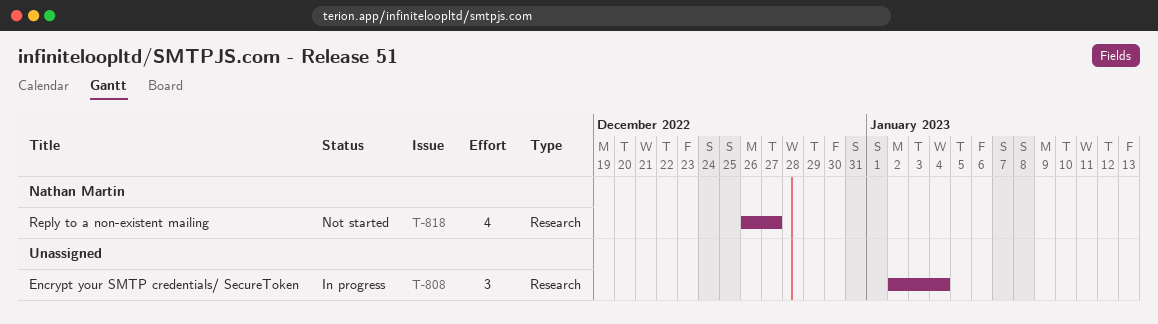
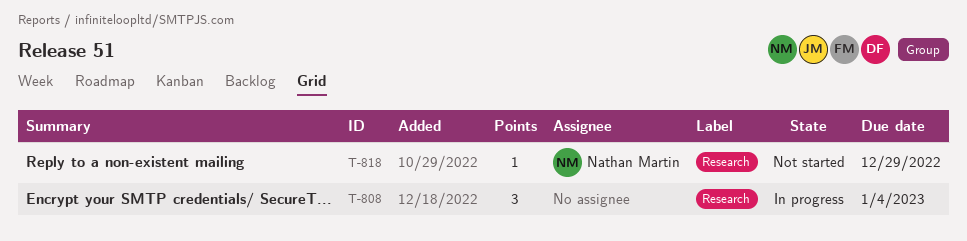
T-818, estimate: 4 -> 1
T-818, due: Dec 27 -> Dec 29

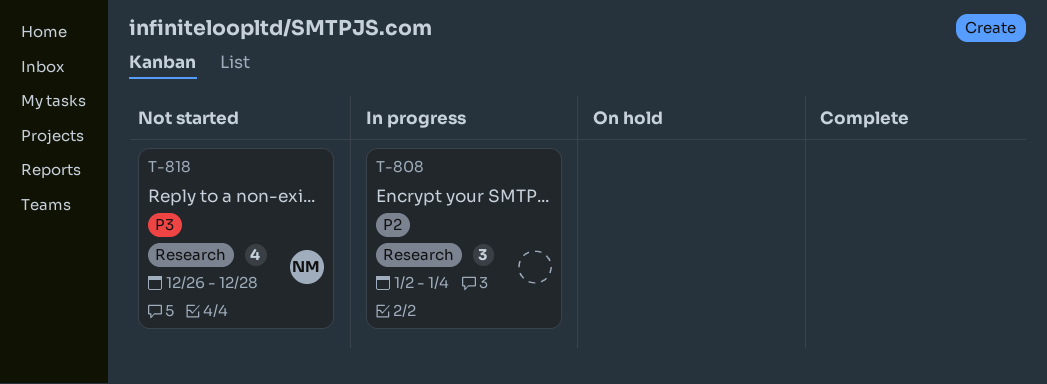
T-818, estimate: 1 -> 4
T-818, due: Dec 29 -> Dec 28

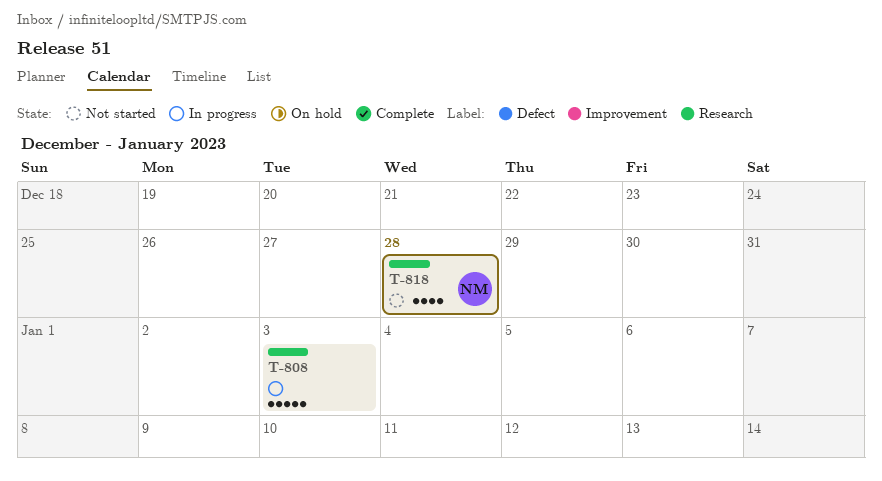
T-808, estimate: 3 -> 5
T-808, due: Jan 4 -> Jan 3

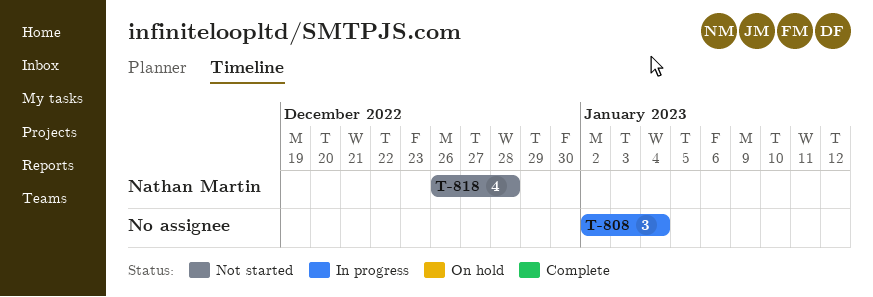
T-808, estimate: 5 -> 3
T-808, due: Jan 3 -> Jan 4

